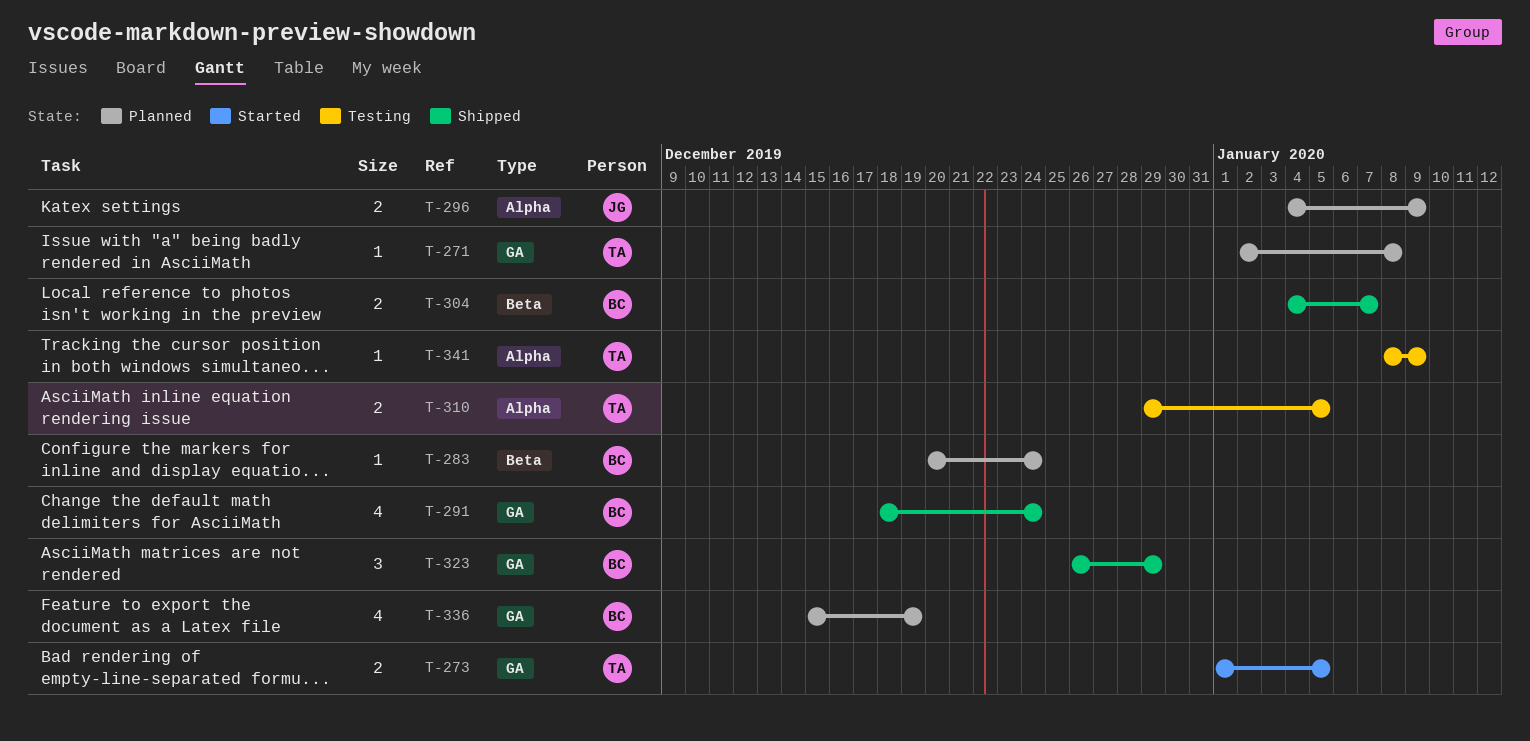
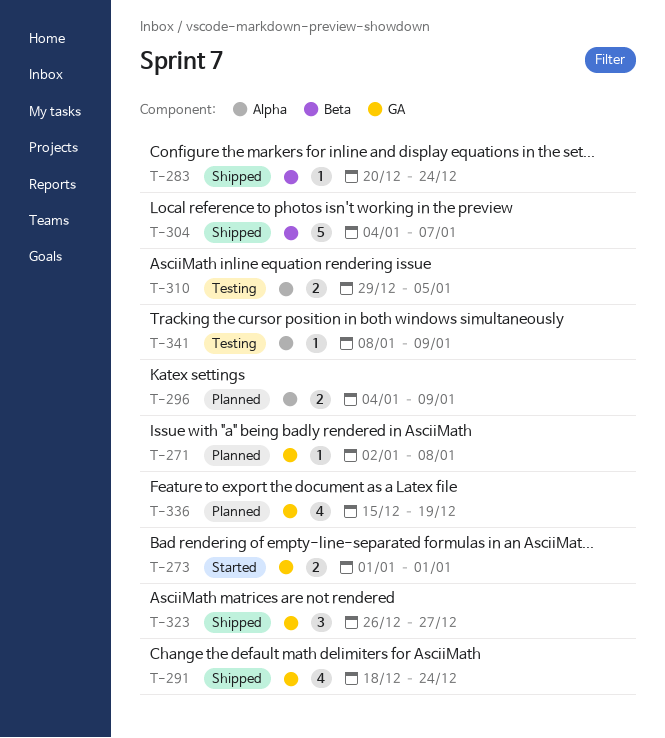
T-273, due: Jan 5 -> Jan 1
T-283, status: Planned -> Shipped
T-304, estimate: 2 -> 5
T-323, due: Dec 29 -> Dec 27

